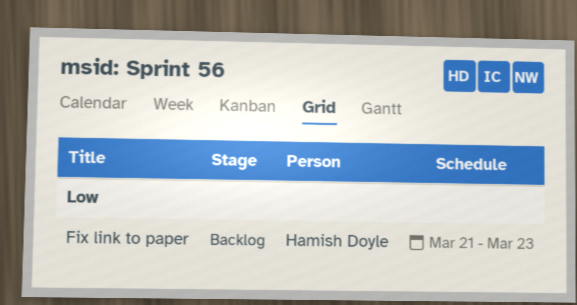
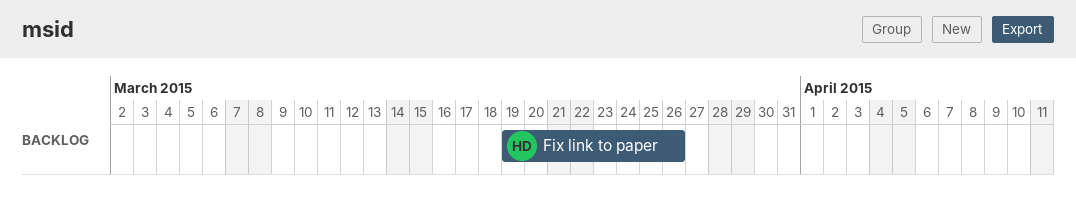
Fix link to paper, start: Mar 21 -> Mar 19
Fix link to paper, due: Mar 23 -> Mar 26

